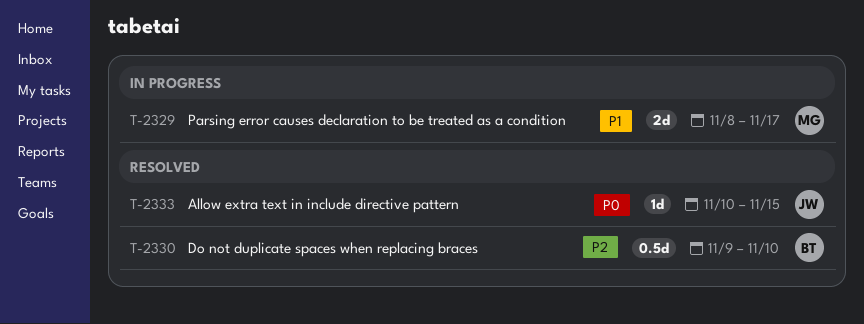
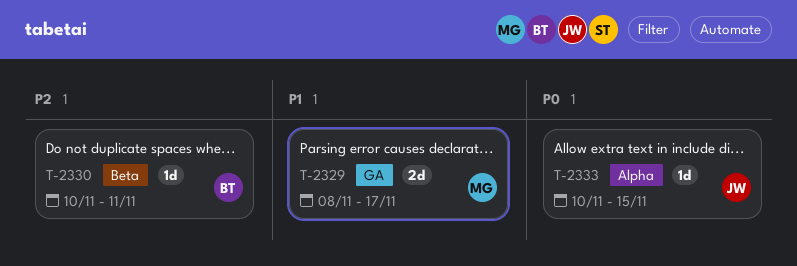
T-2330, estimate: 0.5d -> 1d
T-2330, start: Nov 9 -> Nov 10
T-2330, due: Nov 10 -> Nov 11

